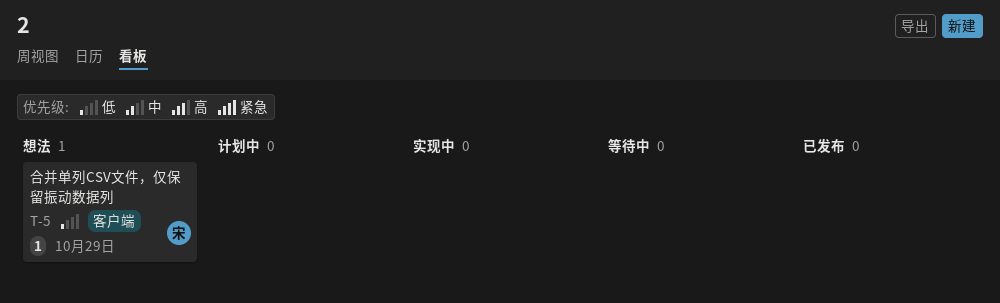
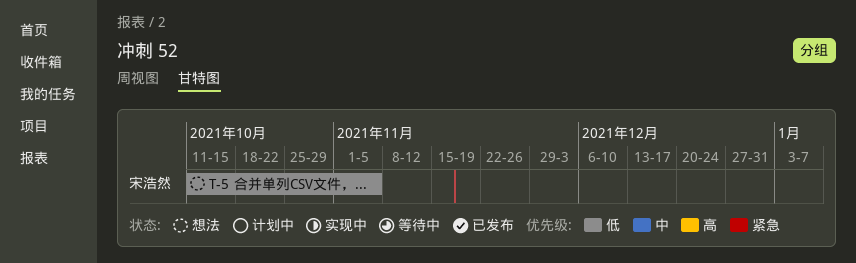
T-5, due: Oct 29 -> Nov 5

